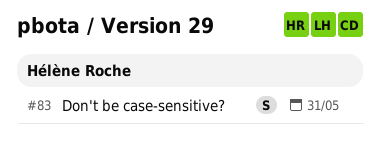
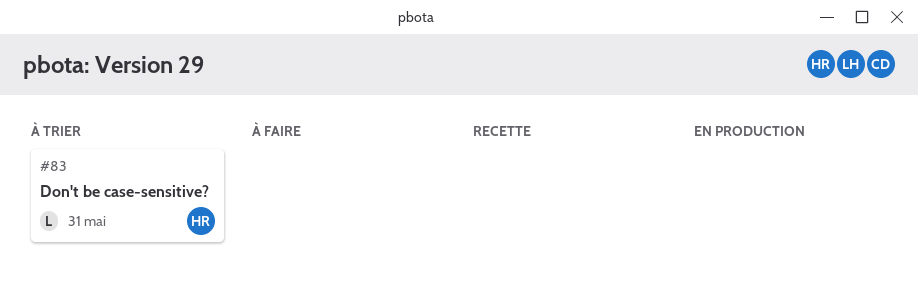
#83, estimate: S -> L

